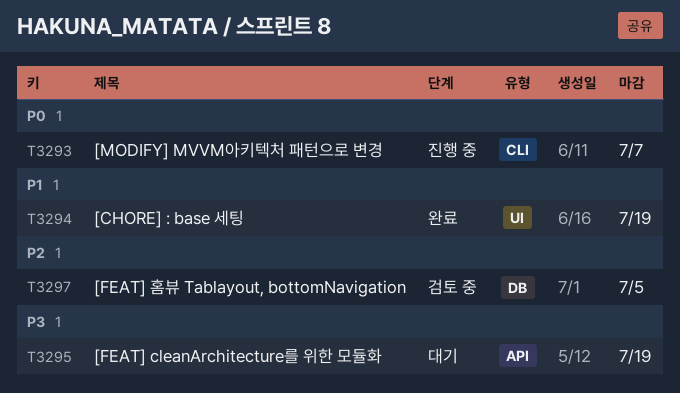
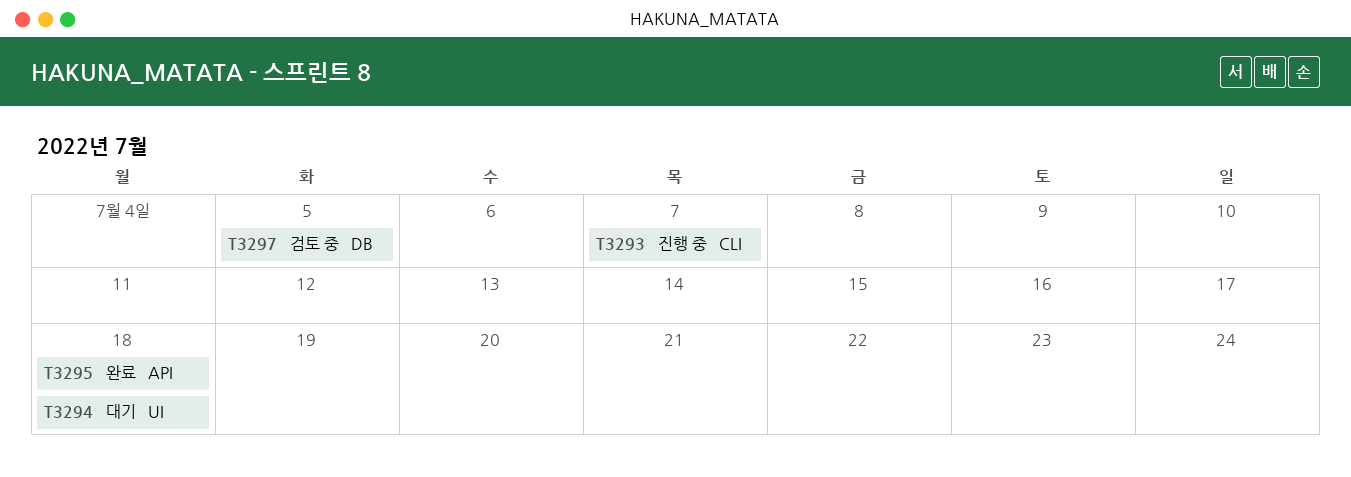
T3294, status: 완료 -> 대기
T3294, due: Jul 19 -> Jul 18
T3295, status: 대기 -> 완료
T3295, due: Jul 19 -> Jul 18

